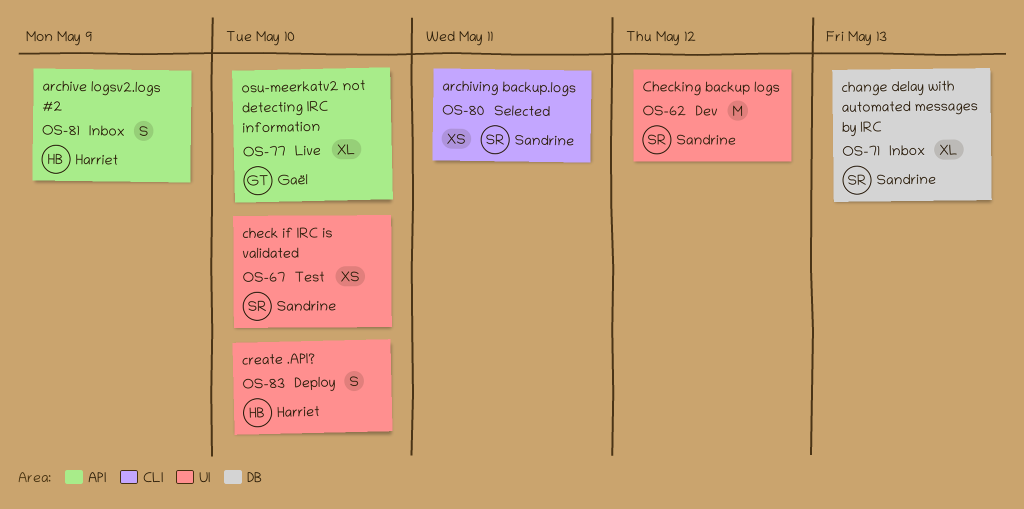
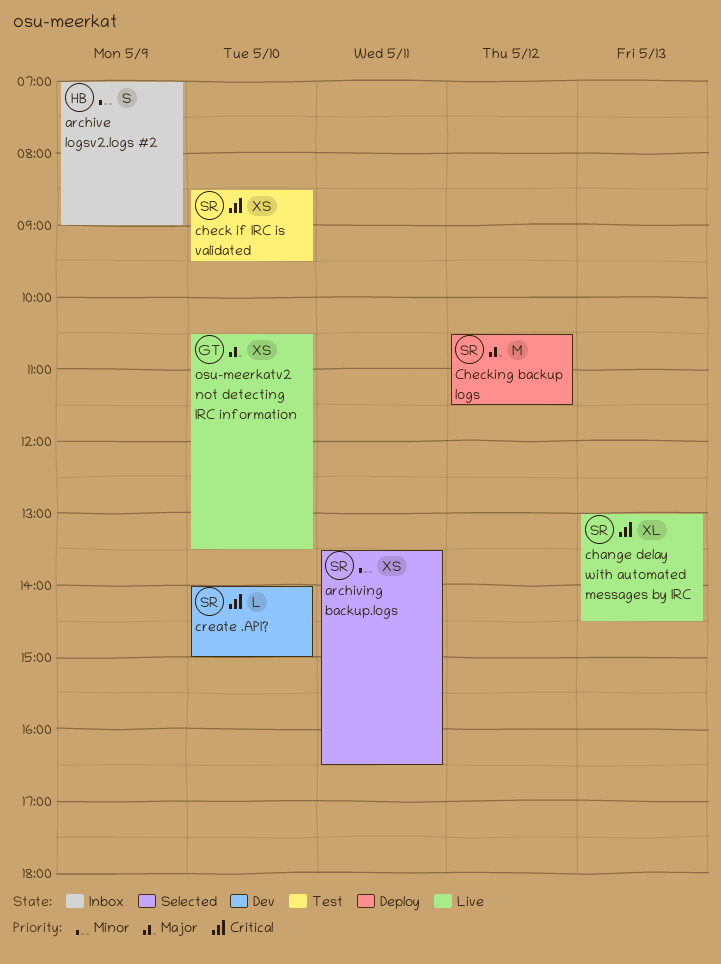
change delay with automated messages by IRC, status: Inbox -> Live
Checking backup logs, status: Dev -> Deploy
create .API?, status: Deploy -> Dev
create .API?, owner: Harriet -> Sandrine
create .API?, estimate: S -> L
osu-meerkatv2 not detecting IRC information, estimate: XL -> XS

